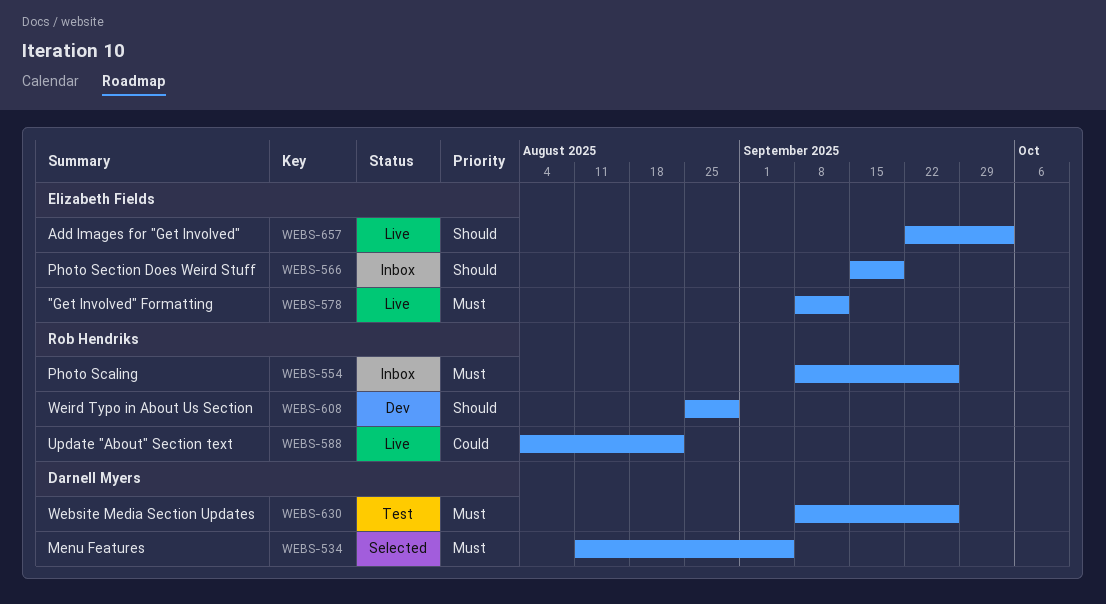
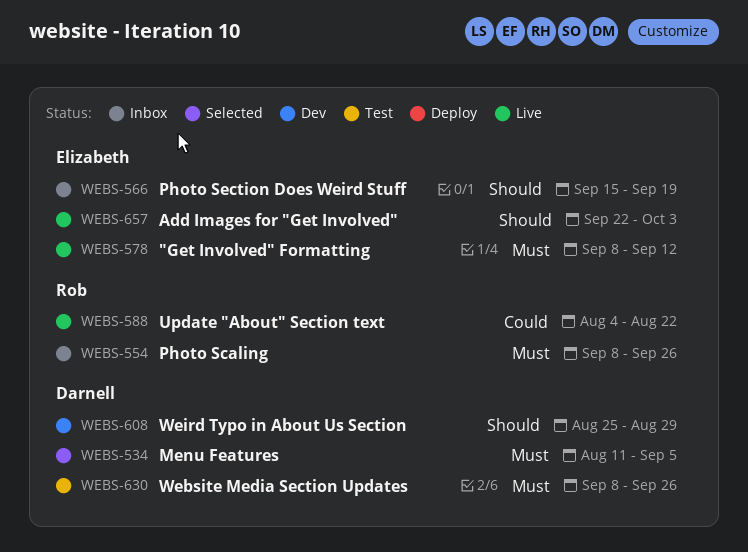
WEBS-608, owner: Rob Hendriks -> Darnell Myers

